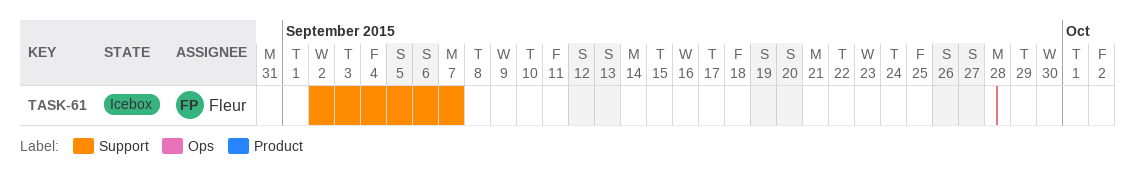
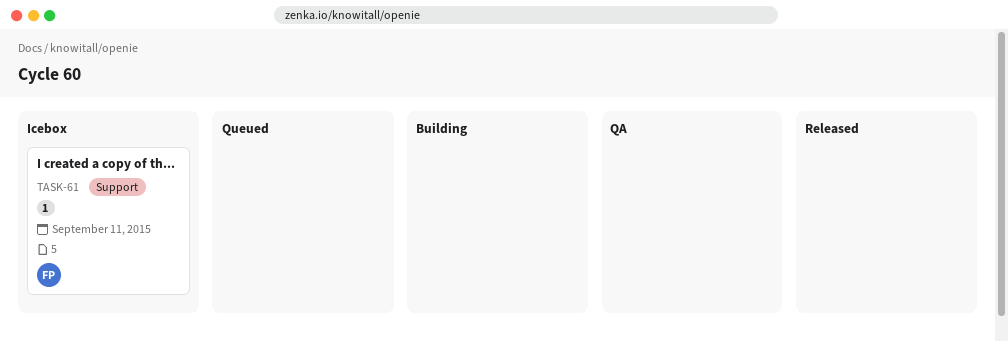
TASK-61, due: Sep 7 -> Sep 11

